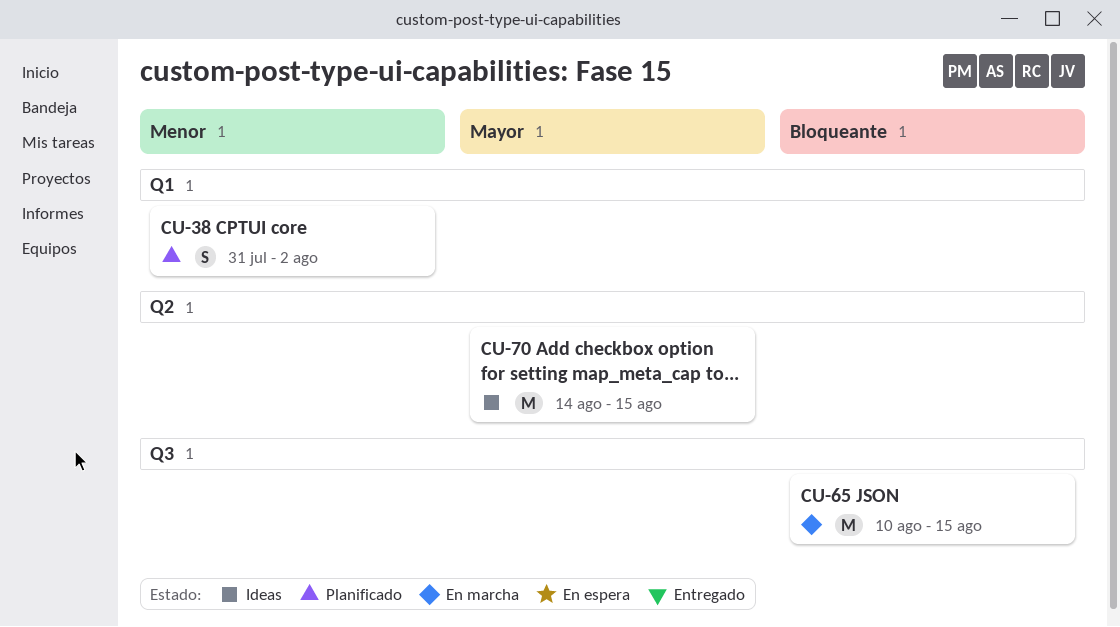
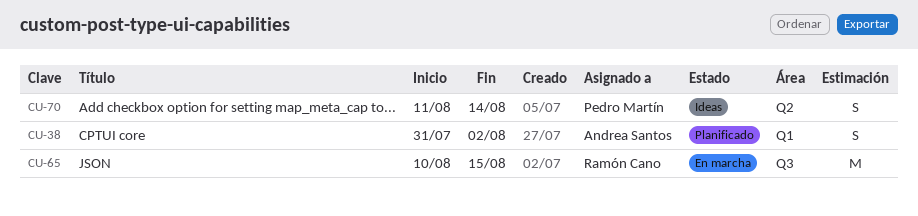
CU-70, estimate: M -> S
CU-70, start: Aug 14 -> Aug 11
CU-70, due: Aug 15 -> Aug 14

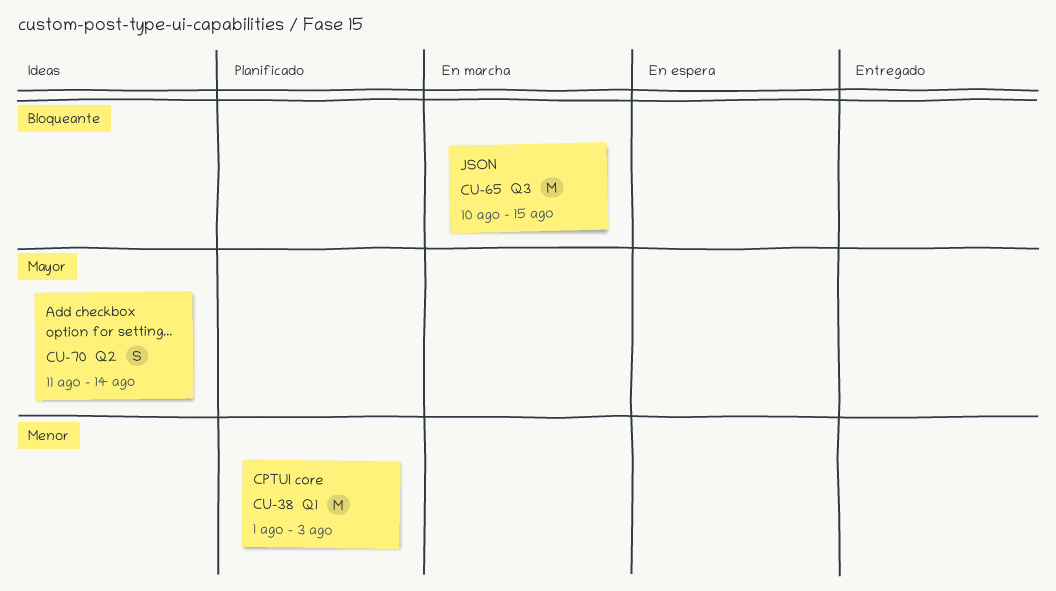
CU-38, estimate: S -> M
CU-38, start: Jul 31 -> Aug 1
CU-38, due: Aug 2 -> Aug 3

